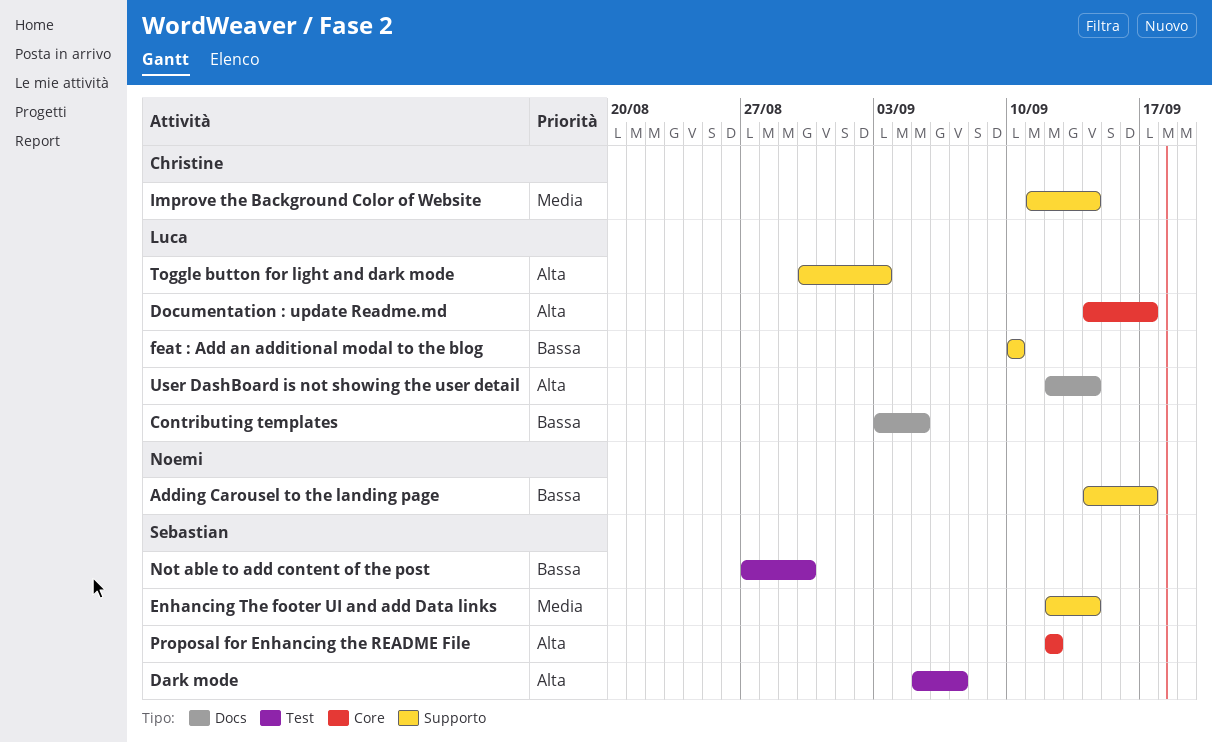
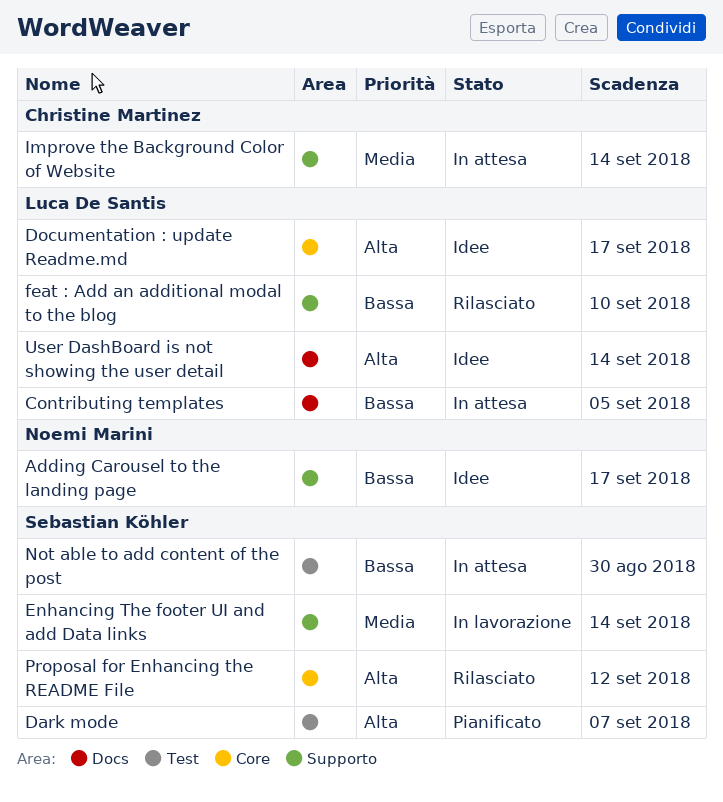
Toggle button for light and dark mode: present -> none

